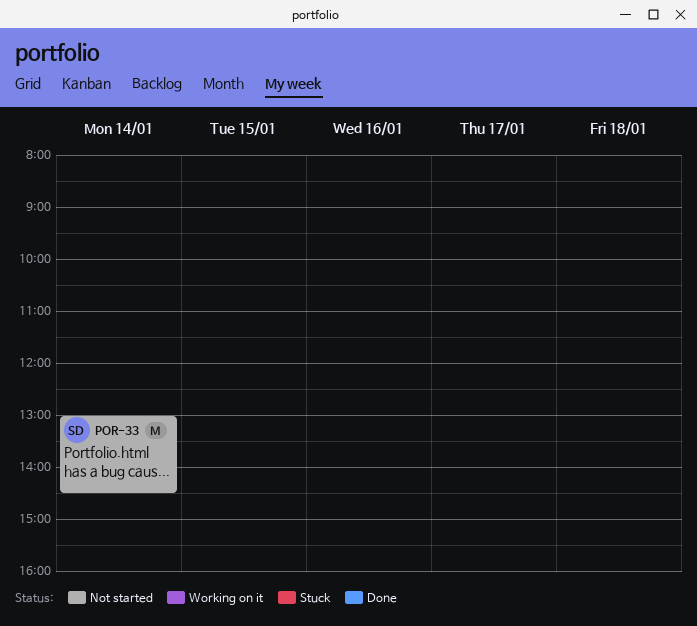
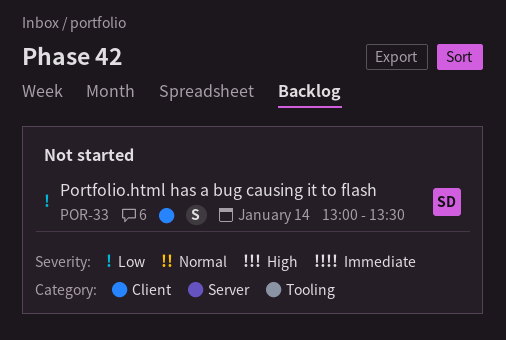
POR-33, estimate: M -> S
POR-33, ends: 14:30 -> 13:30

